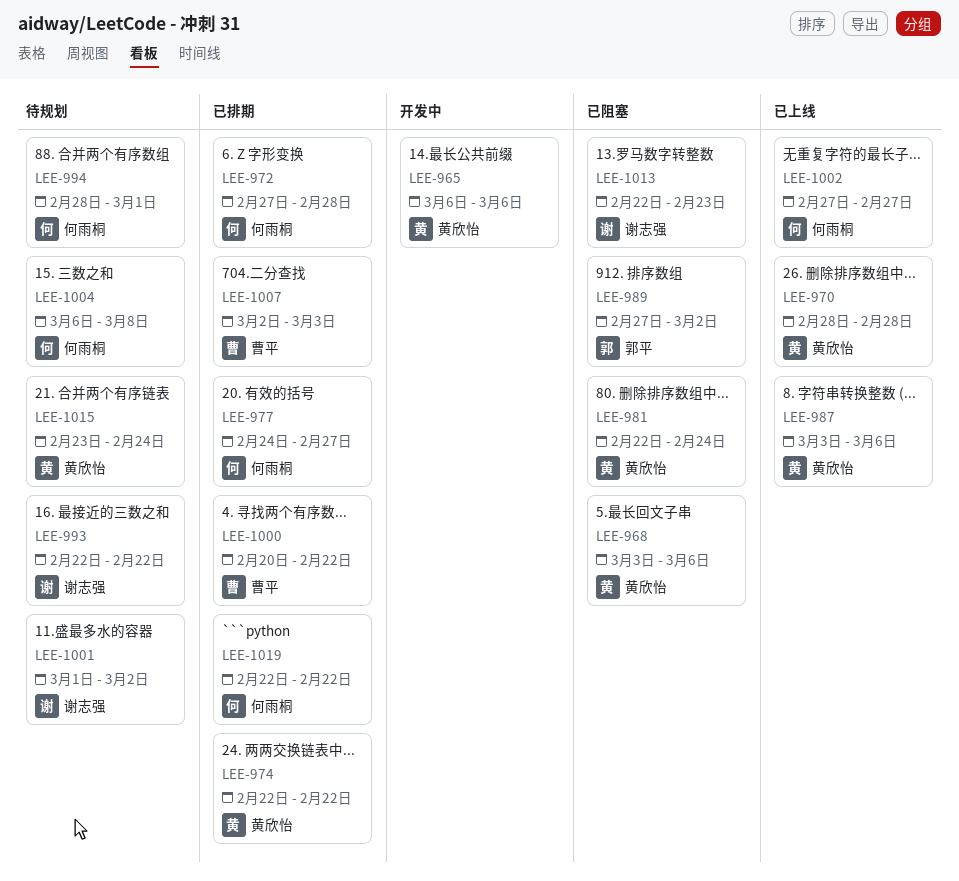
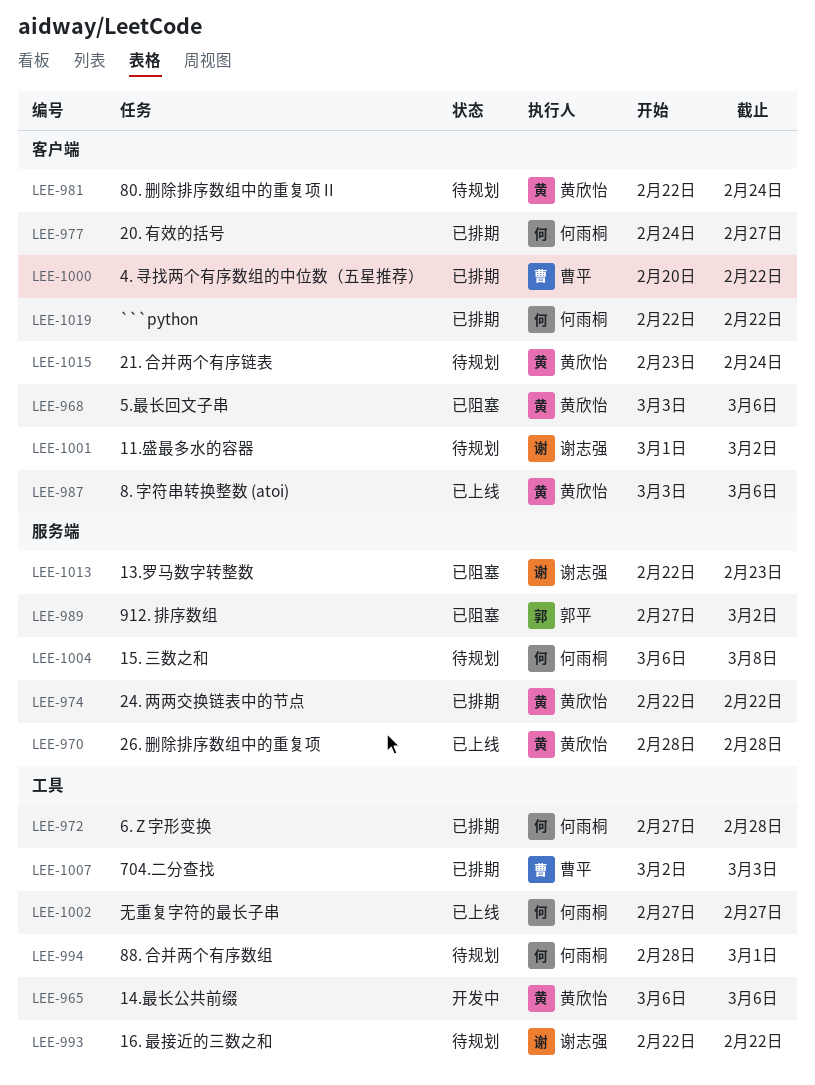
LEE-981, status: 已阻塞 -> 待规划

